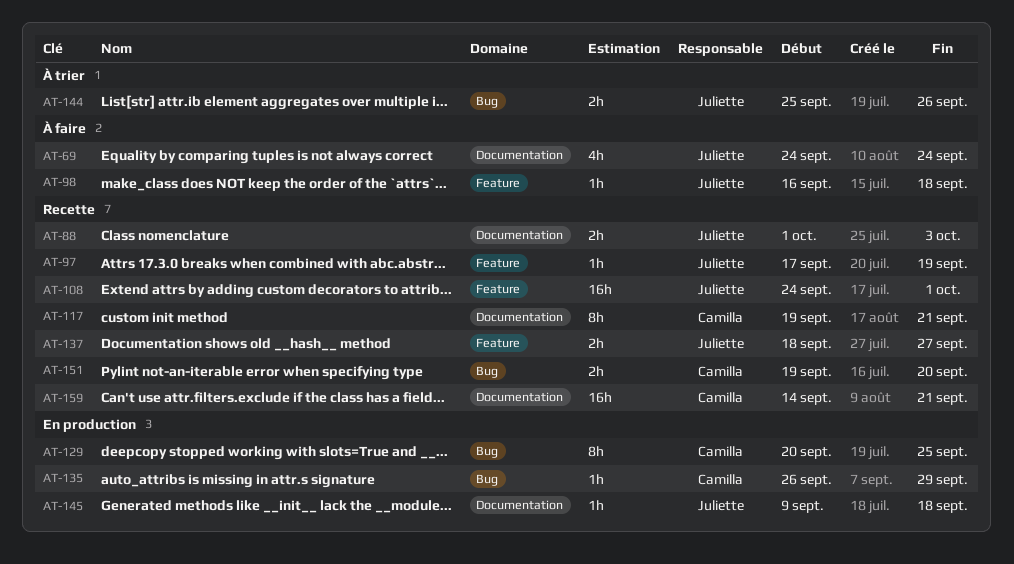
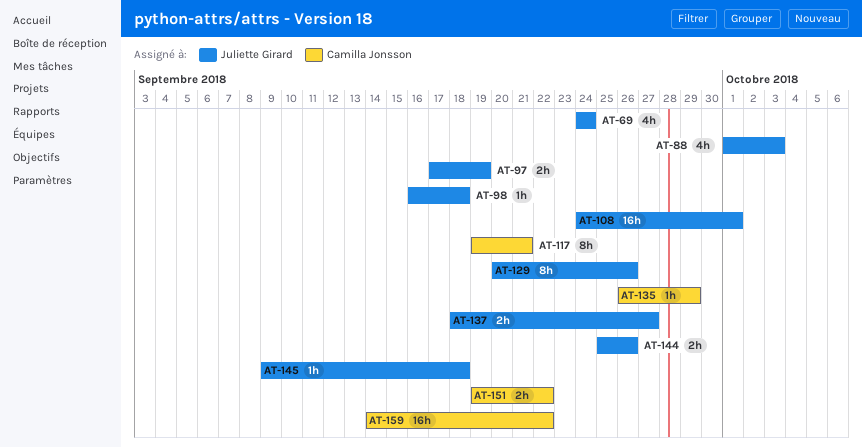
AT-88, estimate: 2h -> 4h
AT-97, estimate: 1h -> 2h
AT-129, owner: Camilla Jonsson -> Juliette Girard
AT-129, due: Sep 25 -> Sep 26
AT-151, due: Sep 20 -> Sep 22
AT-159, due: Sep 21 -> Sep 22

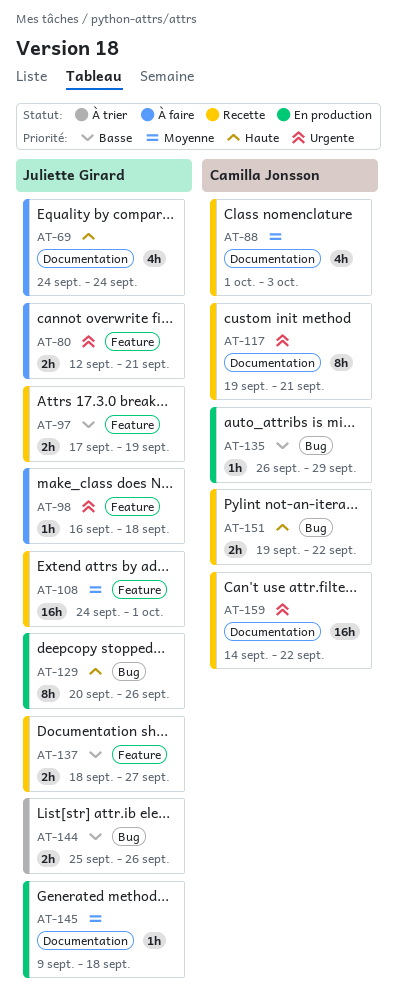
AT-80: none -> present
AT-88, owner: Juliette Girard -> Camilla Jonsson

